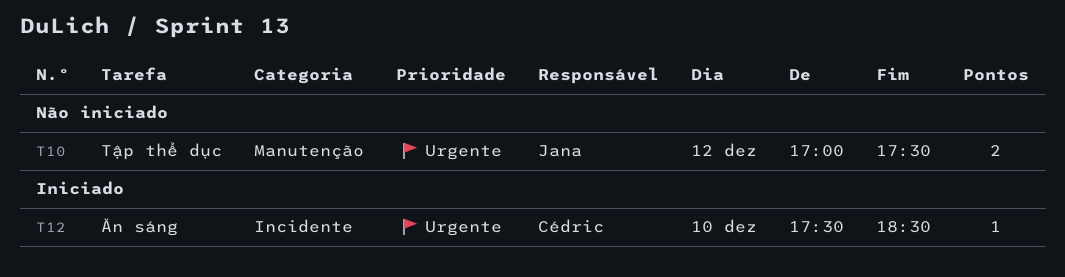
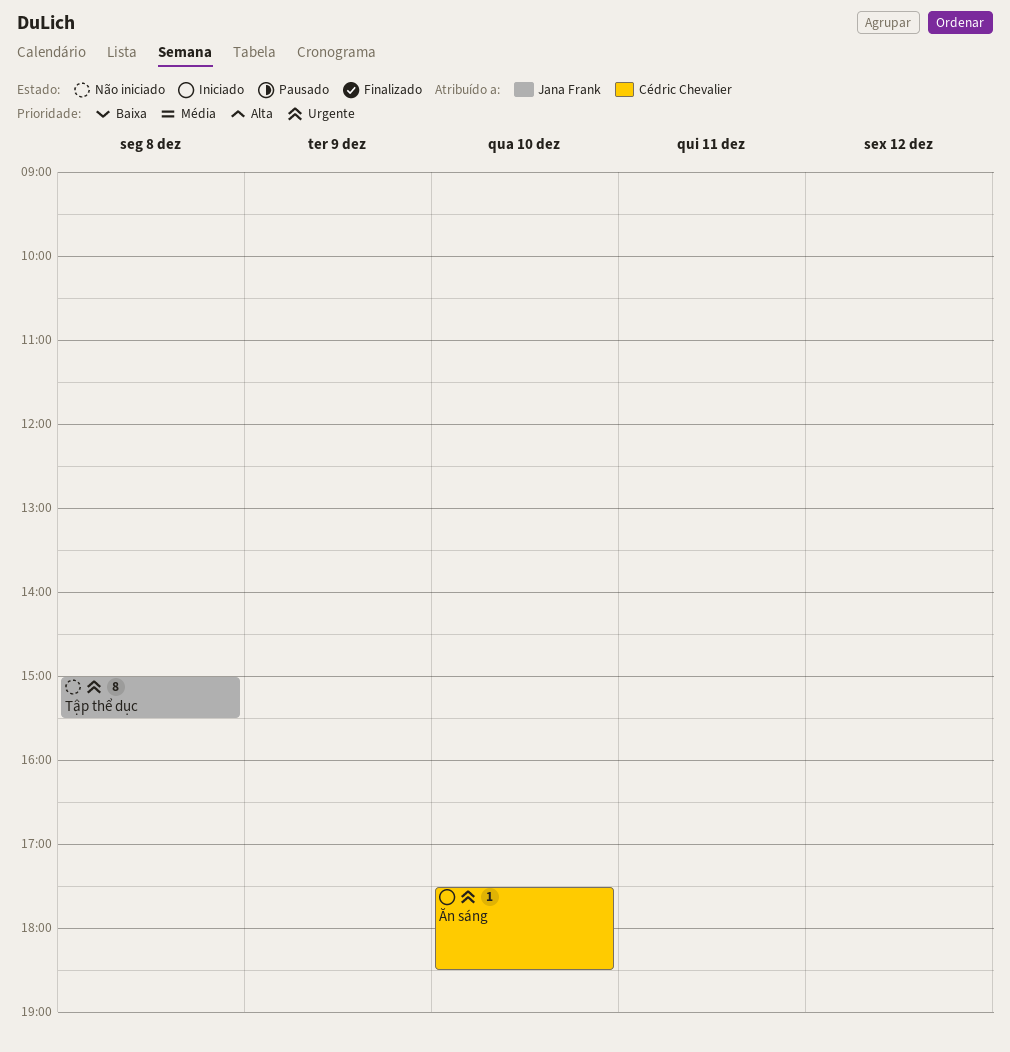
Tập thể dục, estimate: 2 -> 8
Tập thể dục, day: Dec 12 -> Dec 8
Tập thể dục, begins: 17:00 -> 15:00
Tập thể dục, ends: 17:30 -> 15:30

